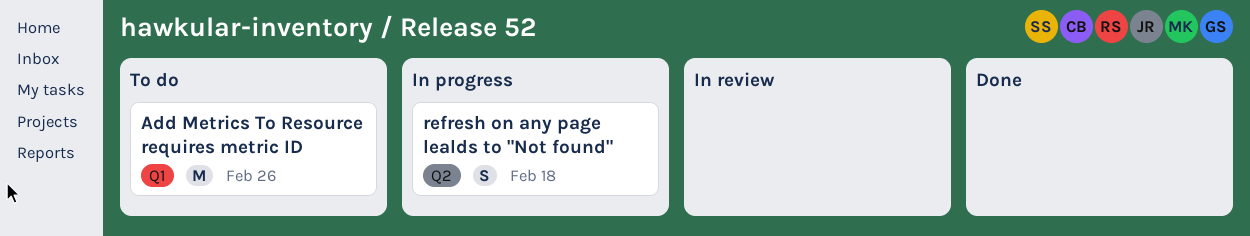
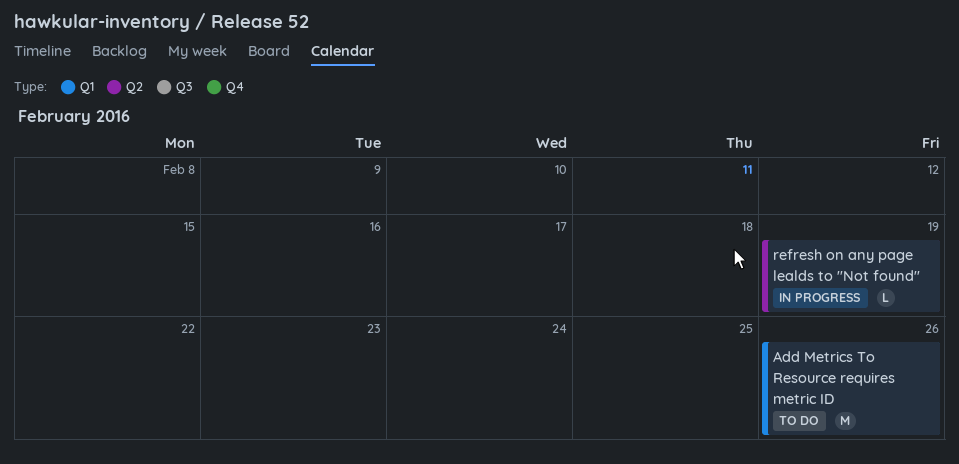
refresh on any page lealds to "Not found", estimate: S -> L
refresh on any page lealds to "Not found", due: Feb 18 -> Feb 19

